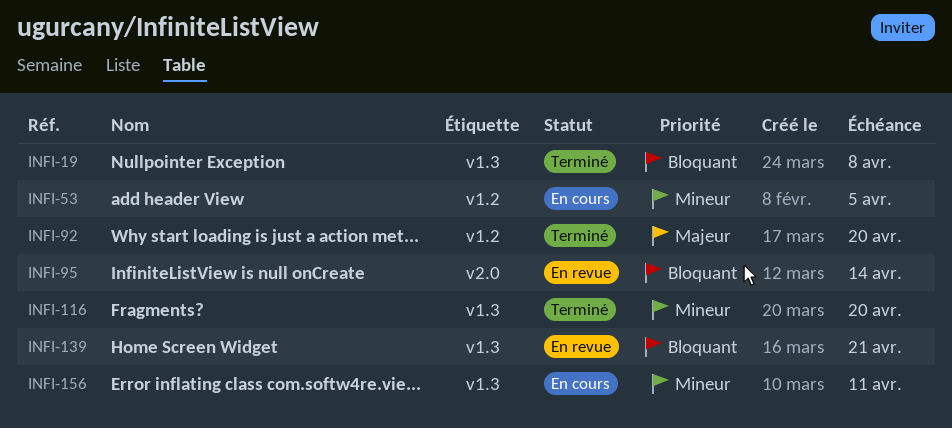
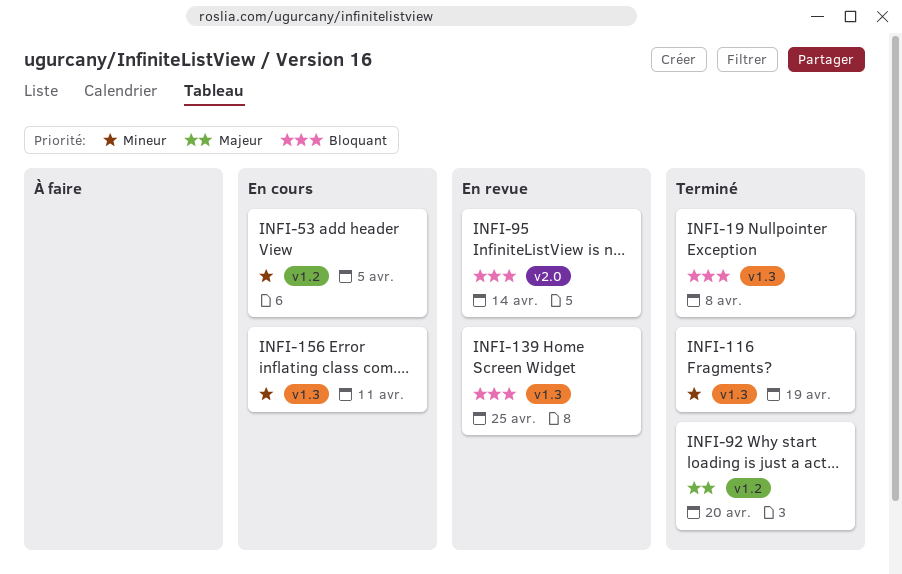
INFI-116, due: Apr 20 -> Apr 19
INFI-139, due: Apr 21 -> Apr 25

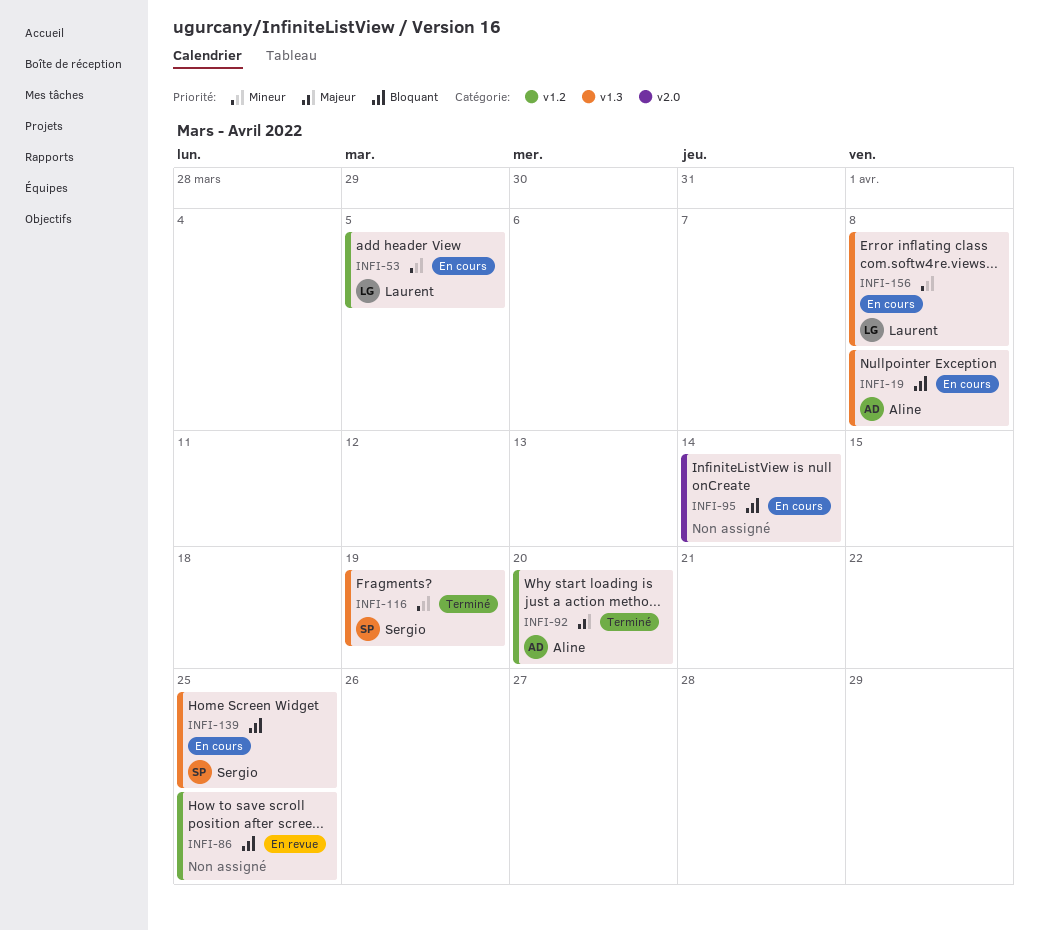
INFI-19, status: Terminé -> En cours
INFI-86: none -> present
INFI-95, status: En revue -> En cours
INFI-139, status: En revue -> En cours
INFI-156, due: Apr 11 -> Apr 8

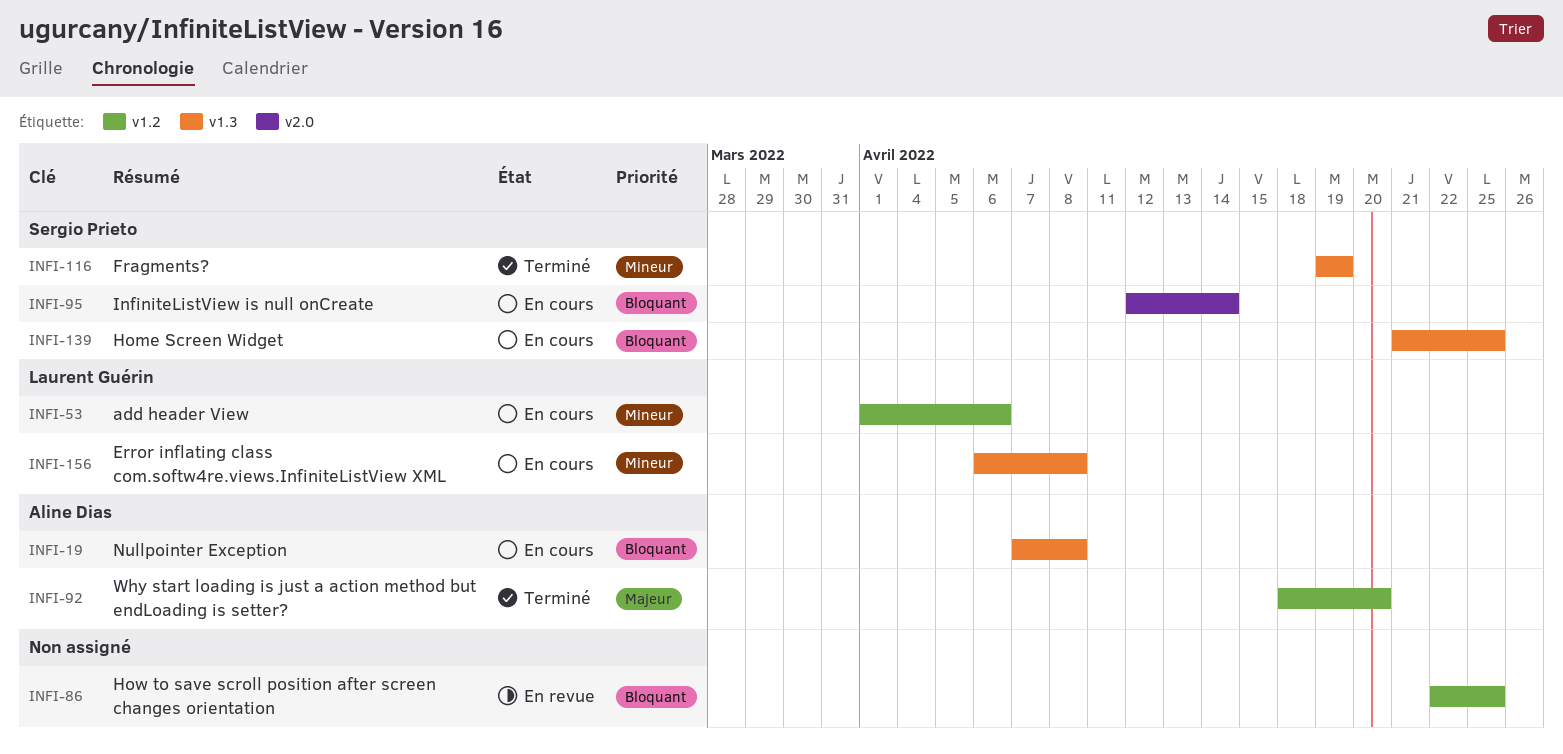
INFI-53, due: Apr 5 -> Apr 6
INFI-95, owner: none -> Sergio Prieto

